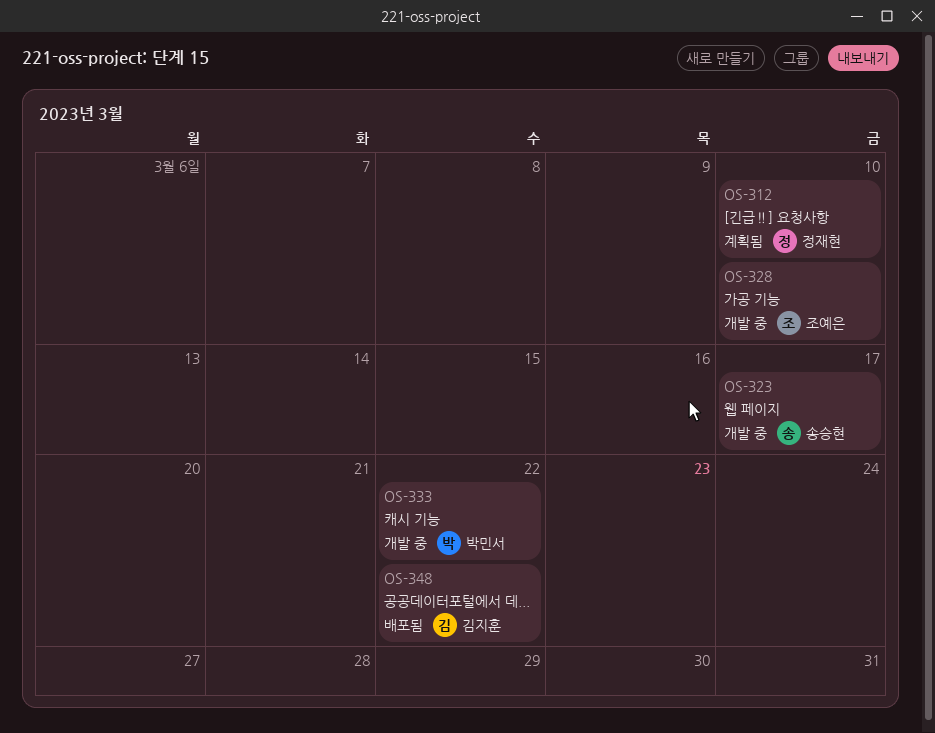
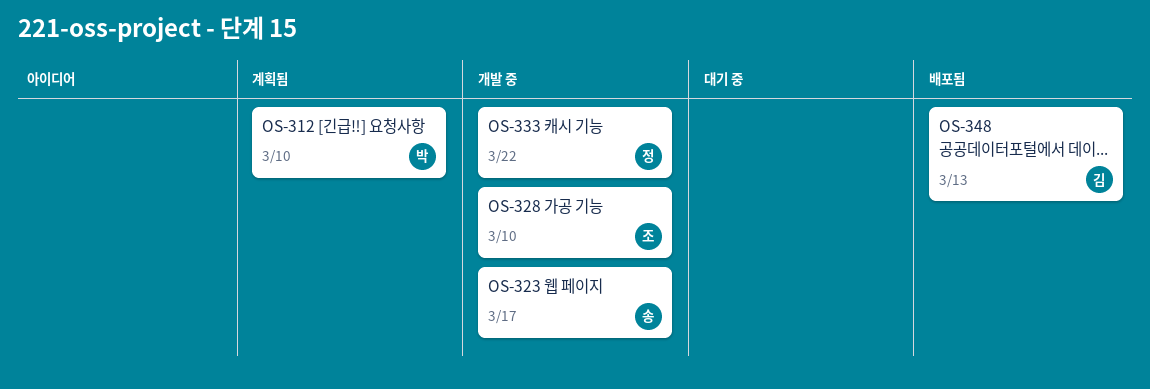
OS-312, owner: 정재현 -> 박민서
OS-333, owner: 박민서 -> 정재현
OS-348, due: Mar 22 -> Mar 13

